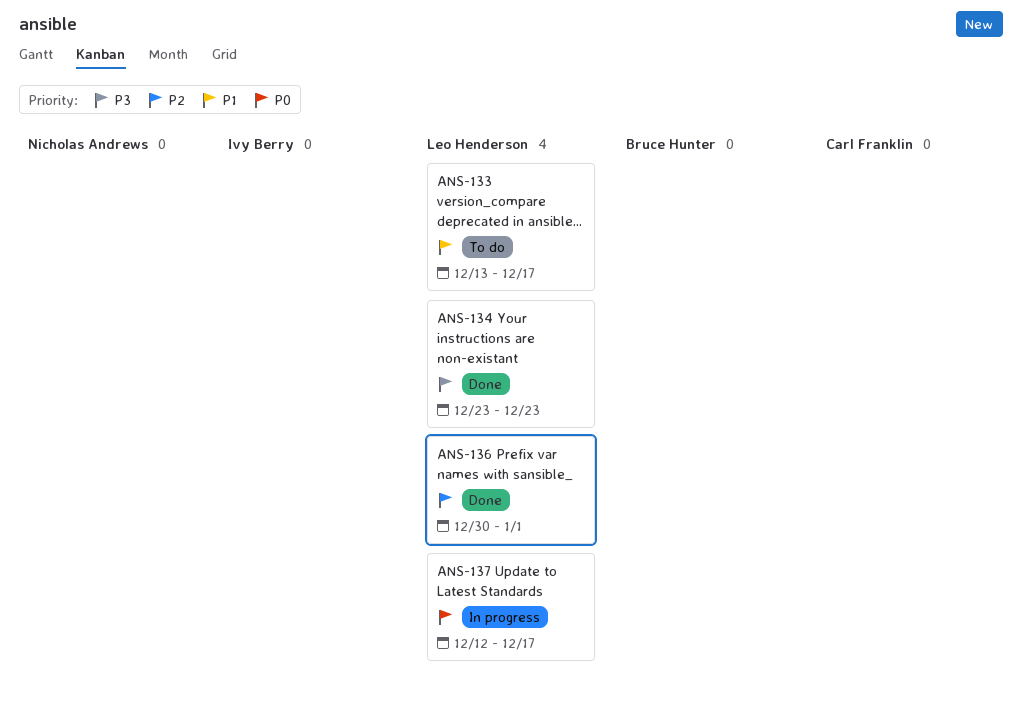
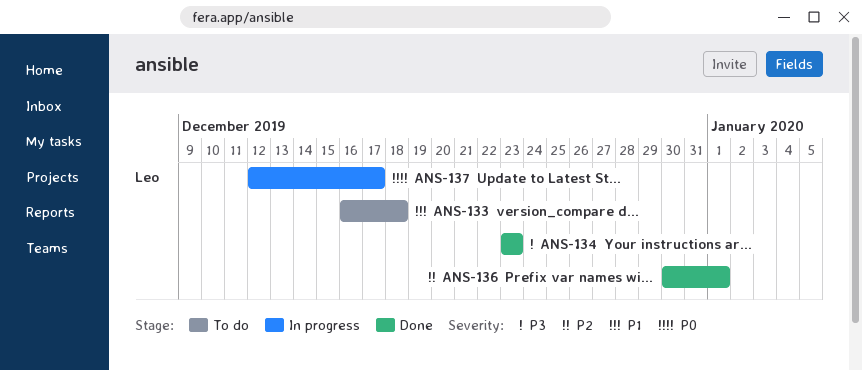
ANS-133, start: Dec 13 -> Dec 16
ANS-133, due: Dec 17 -> Dec 18

